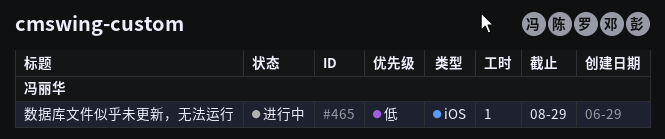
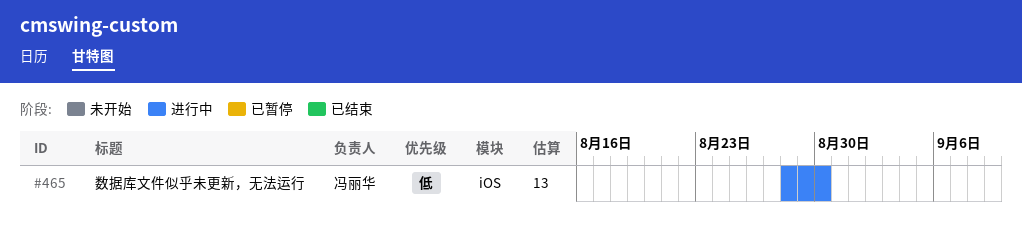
#465, estimate: 1 -> 13
#465, due: Aug 29 -> Aug 30

